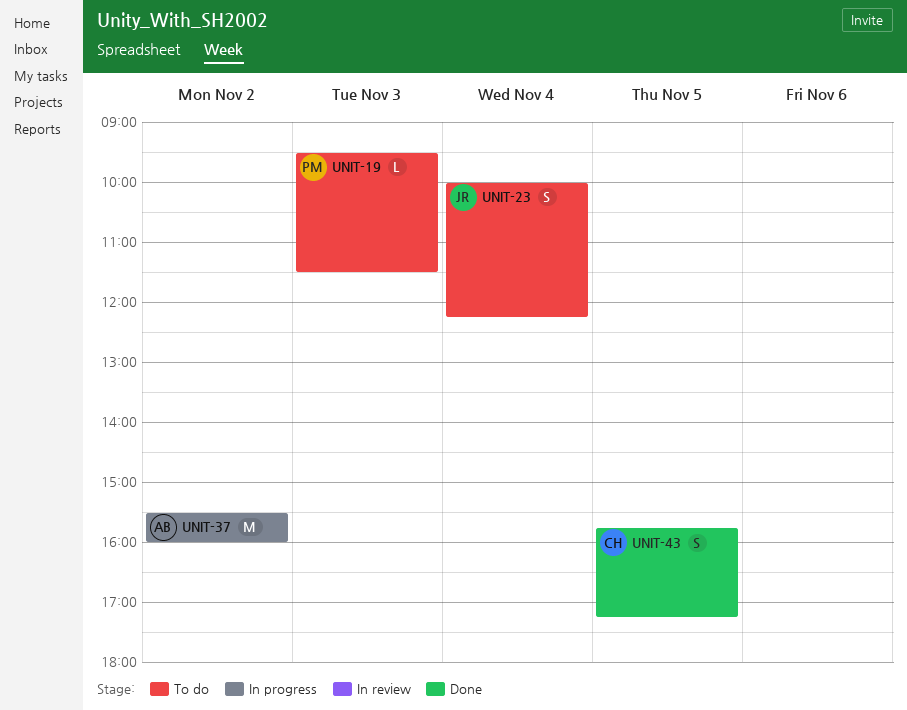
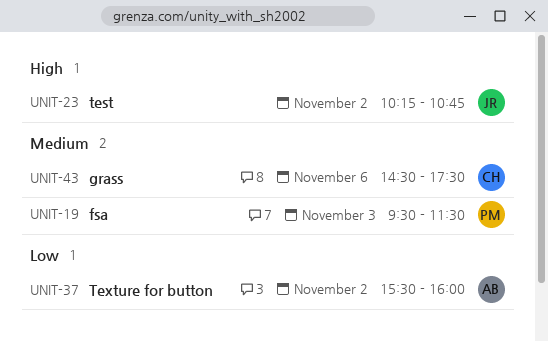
UNIT-23, day: Nov 4 -> Nov 2
UNIT-23, begins: 10:00 -> 10:15
UNIT-23, ends: 12:15 -> 10:45
UNIT-43, day: Nov 5 -> Nov 6
UNIT-43, begins: 15:45 -> 14:30
UNIT-43, ends: 17:15 -> 17:30

